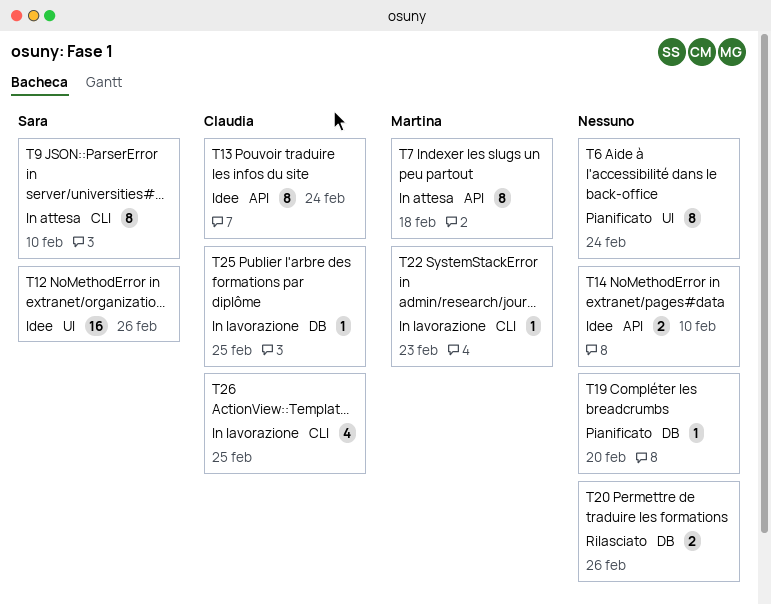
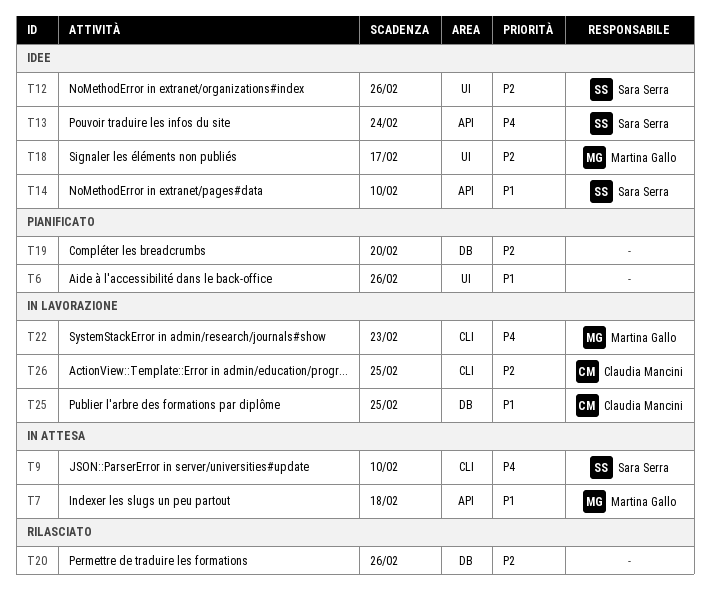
T6, due: Feb 24 -> Feb 26
T13, owner: Claudia Mancini -> Sara Serra
T14, owner: none -> Sara Serra
T18: none -> present

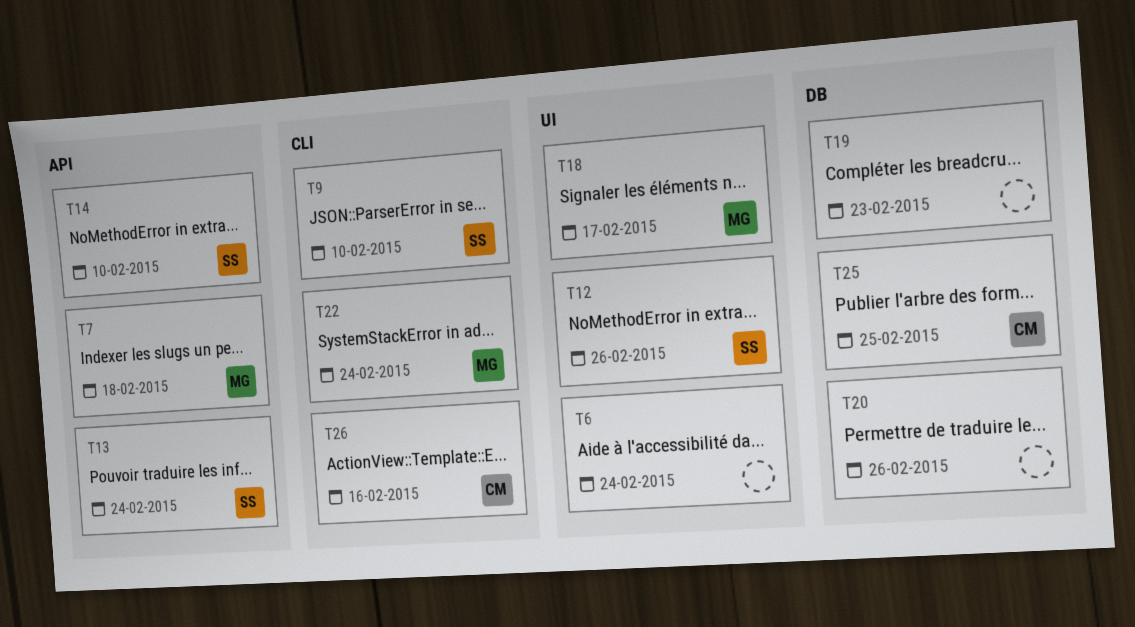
T6, due: Feb 26 -> Feb 24
T19, due: Feb 20 -> Feb 23
T22, due: Feb 23 -> Feb 24
T26, due: Feb 25 -> Feb 16

